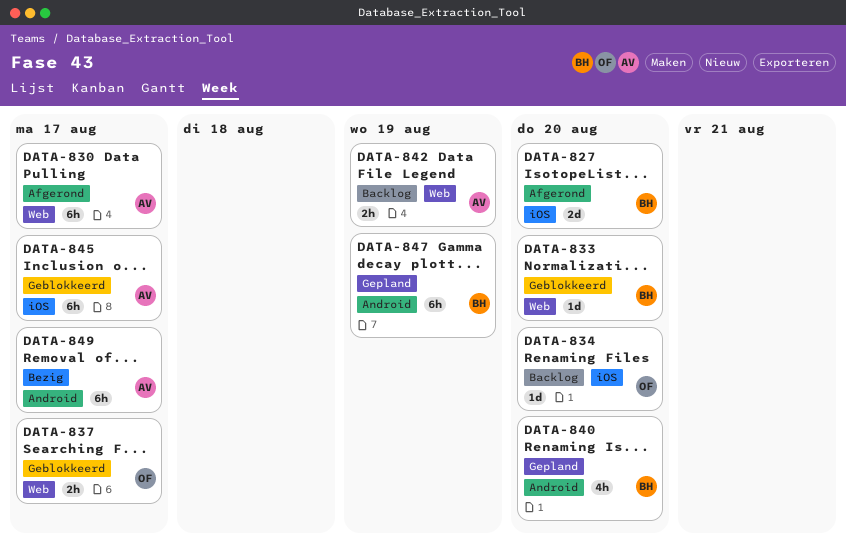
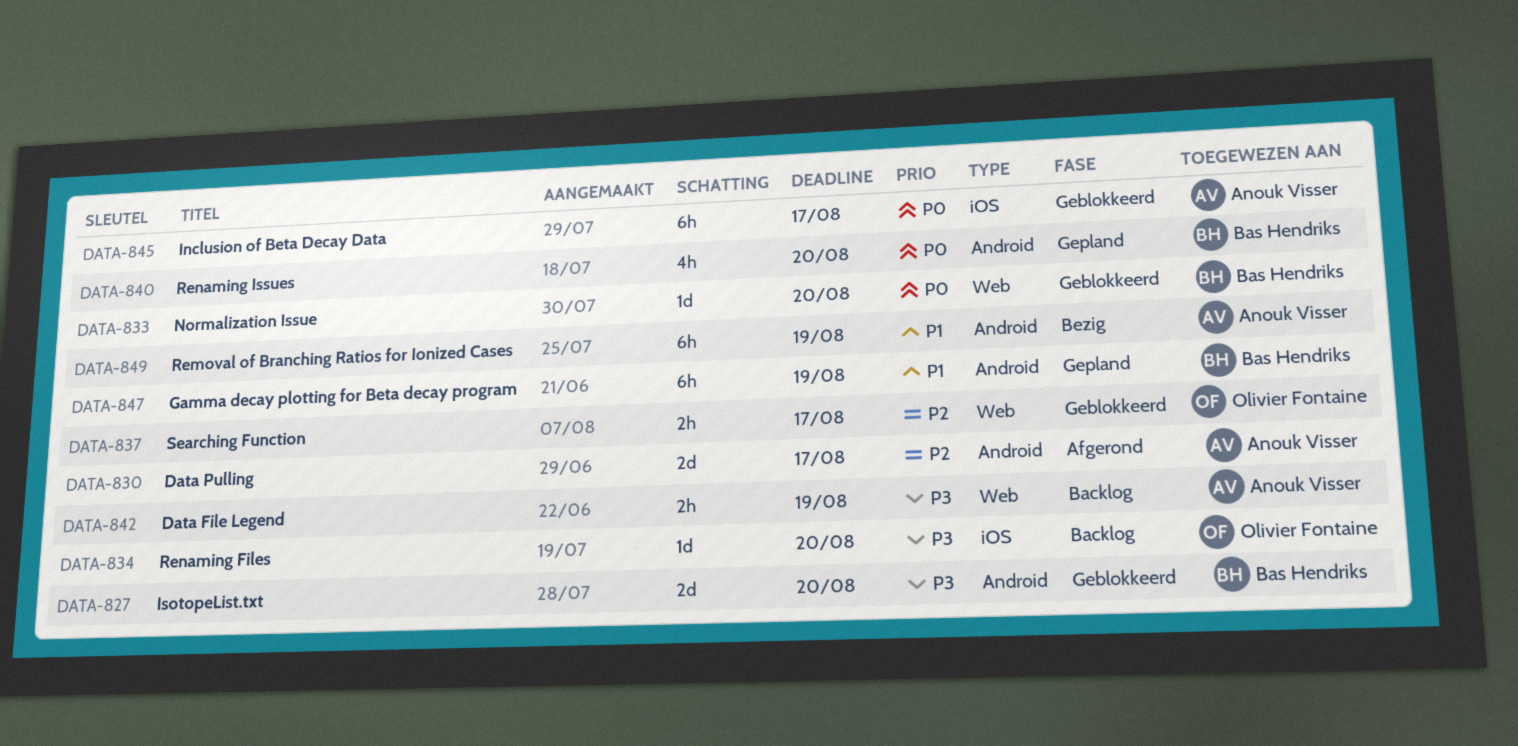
DATA-827, status: Afgerond -> Geblokkeerd
DATA-827, label: iOS -> Android
DATA-830, label: Web -> Android
DATA-830, estimate: 6h -> 2d
DATA-849, due: Aug 17 -> Aug 19

